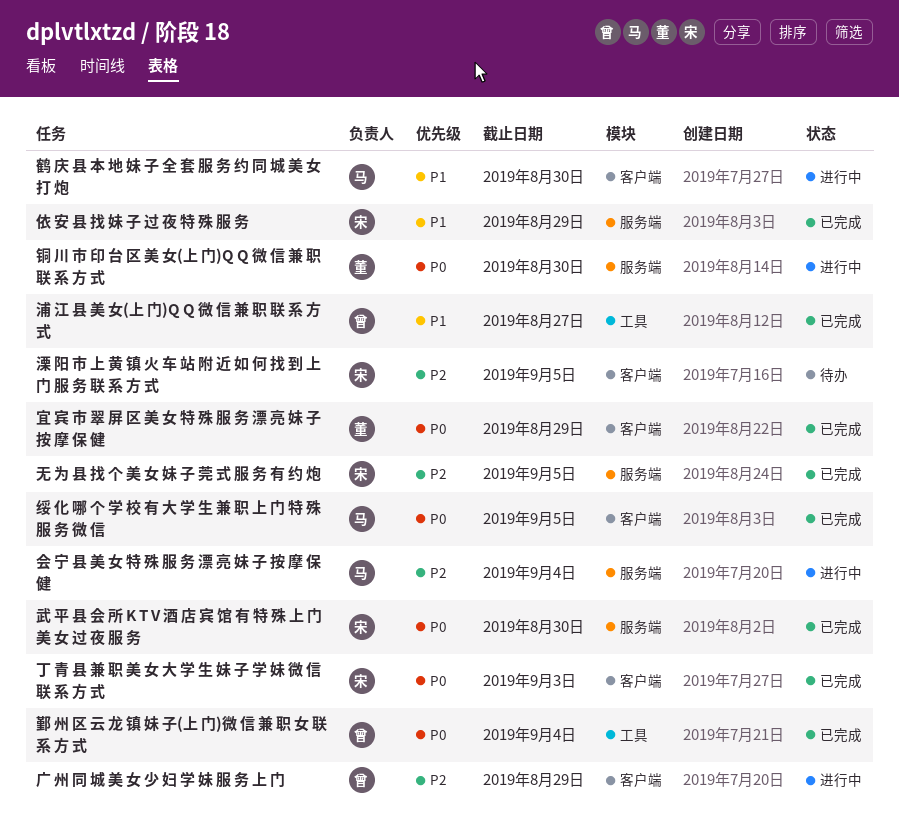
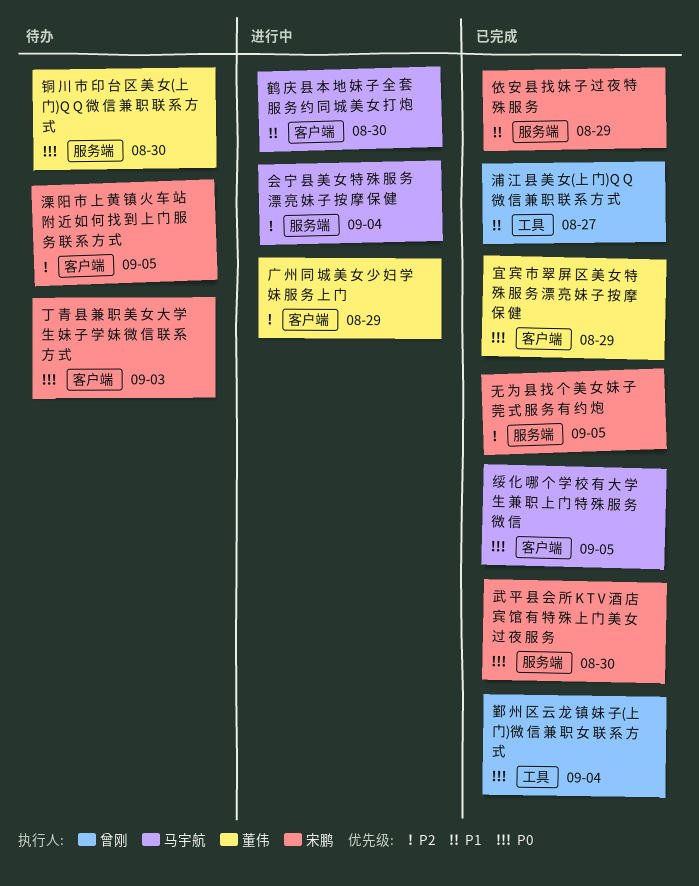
丁 青 县 兼 职 美 女 大 学 生 妹 子 学 妹 微 信 联 系 方 式, status: 已完成 -> 待办
广 州 同 城 美 女 少 妇 学 妹 服 务 上 门, owner: 曾刚 -> 董伟
铜 川 市 印 台 区 美 女(上 门)Q Q 微 信 兼 职 联 系 方 式, status: 进行中 -> 待办

